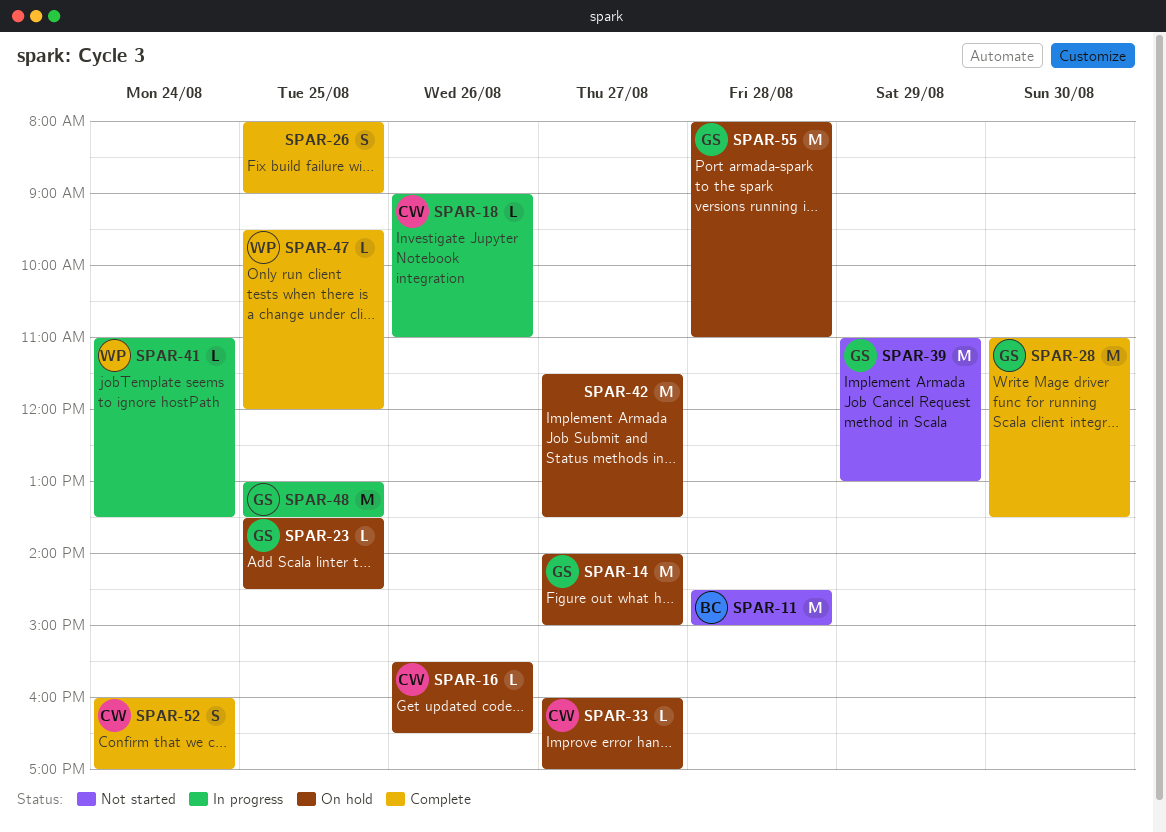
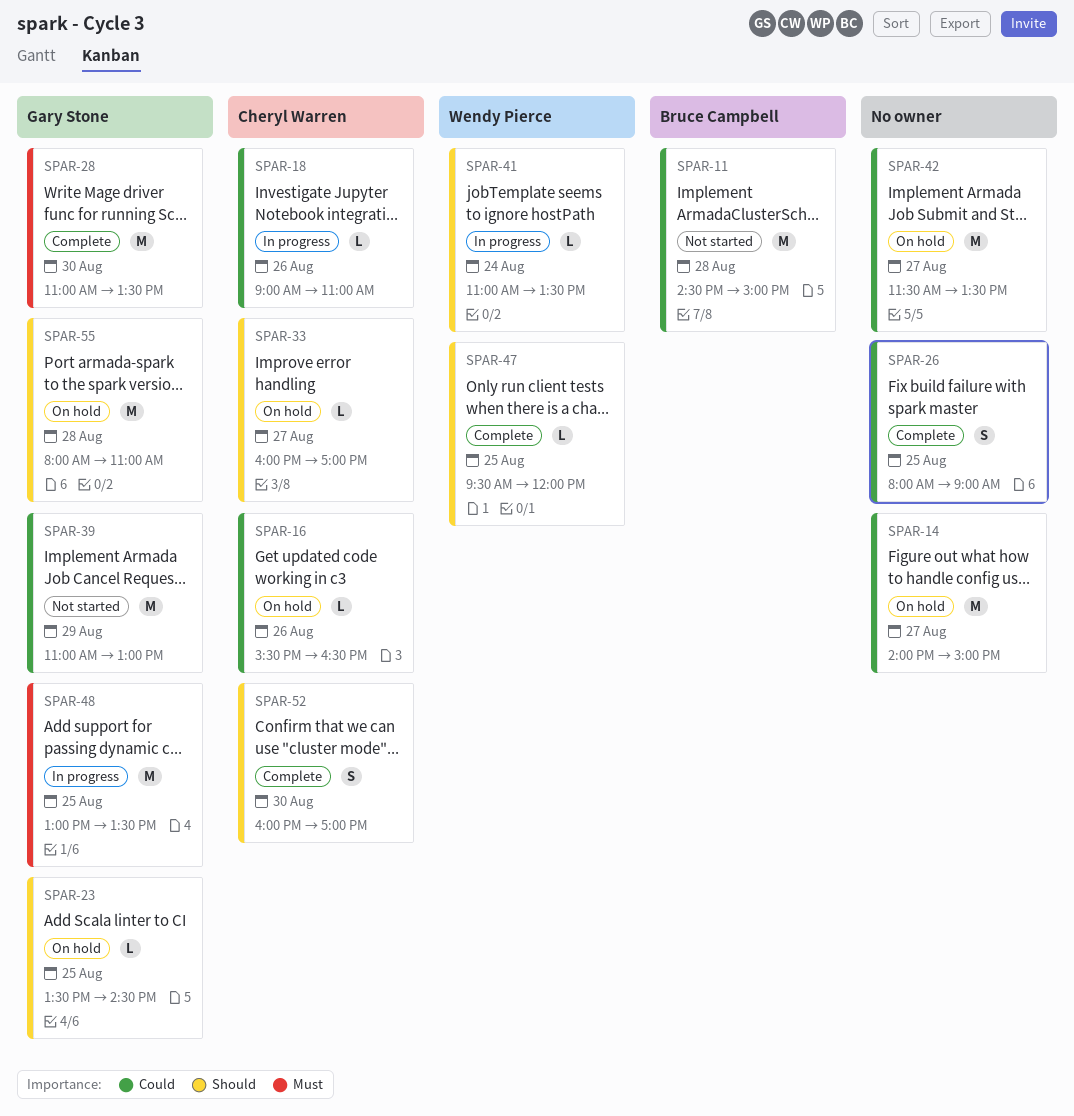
SPAR-14, owner: Gary Stone -> none
SPAR-52, day: Aug 24 -> Aug 30

